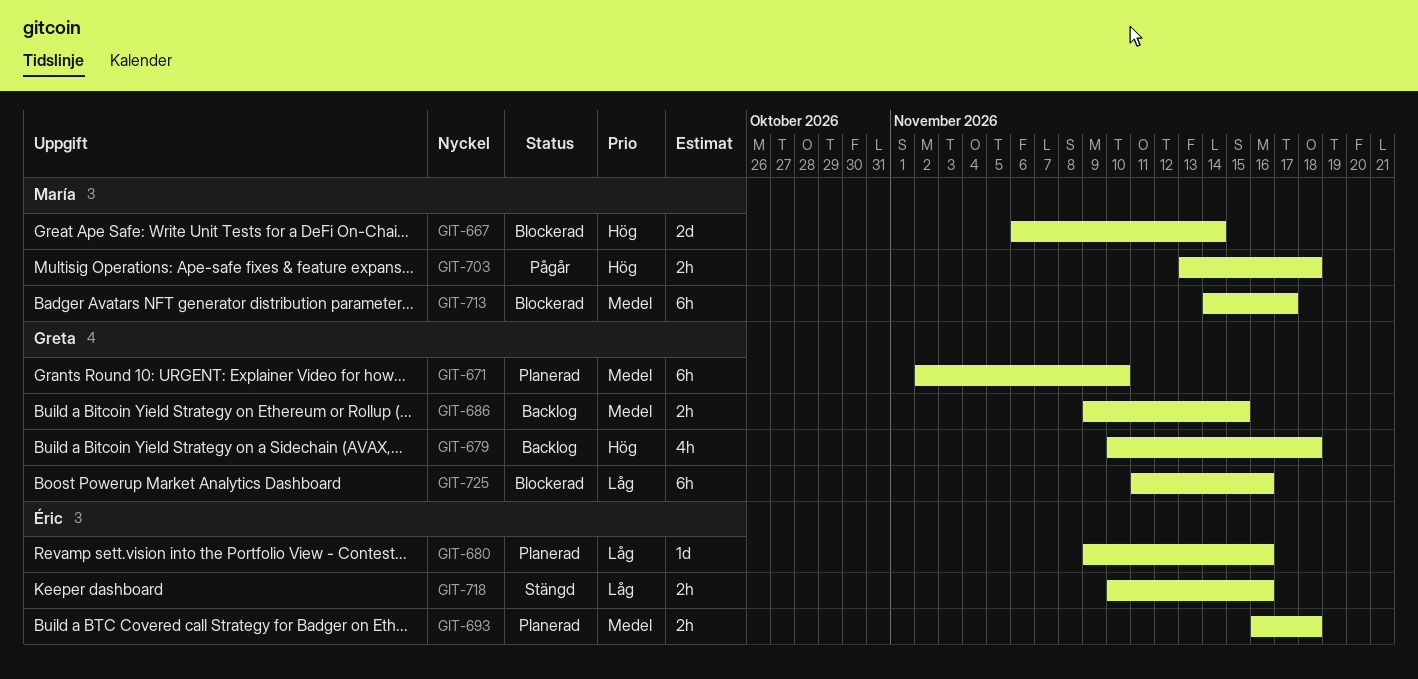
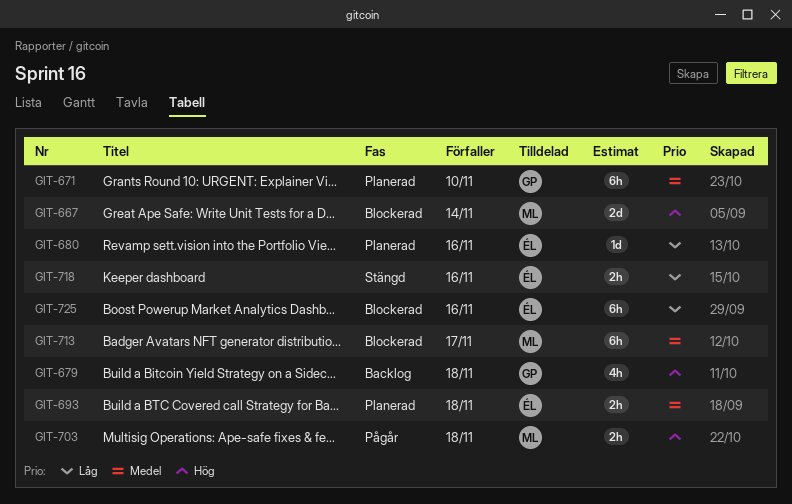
GIT-686: present -> none
GIT-725, owner: Greta -> Éric

